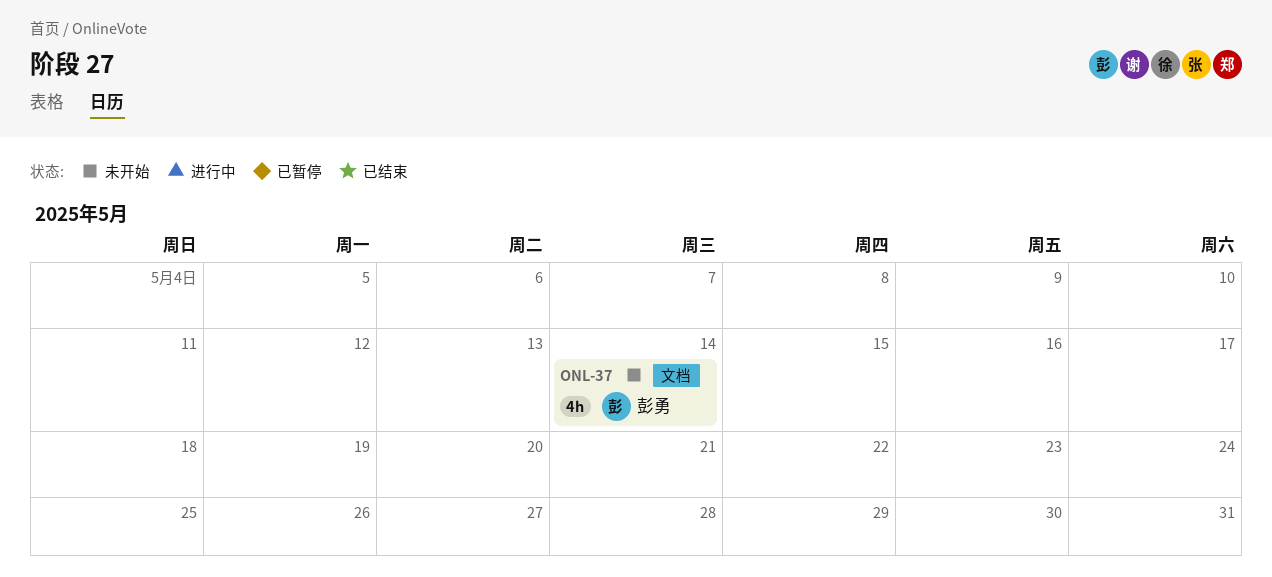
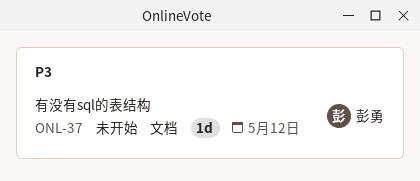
ONL-37, estimate: 4h -> 1d
ONL-37, due: May 14 -> May 12

